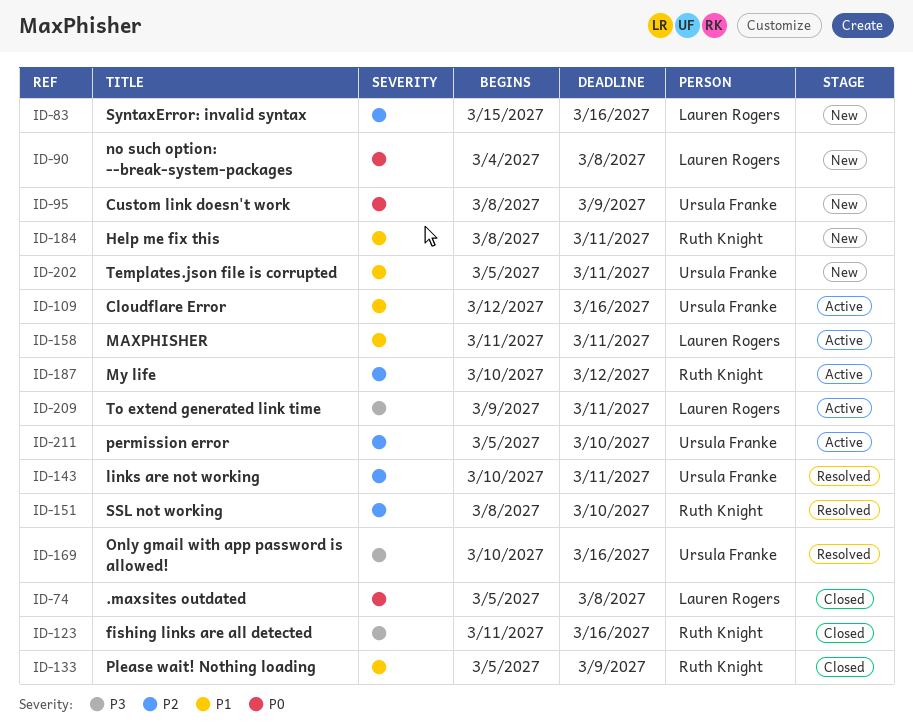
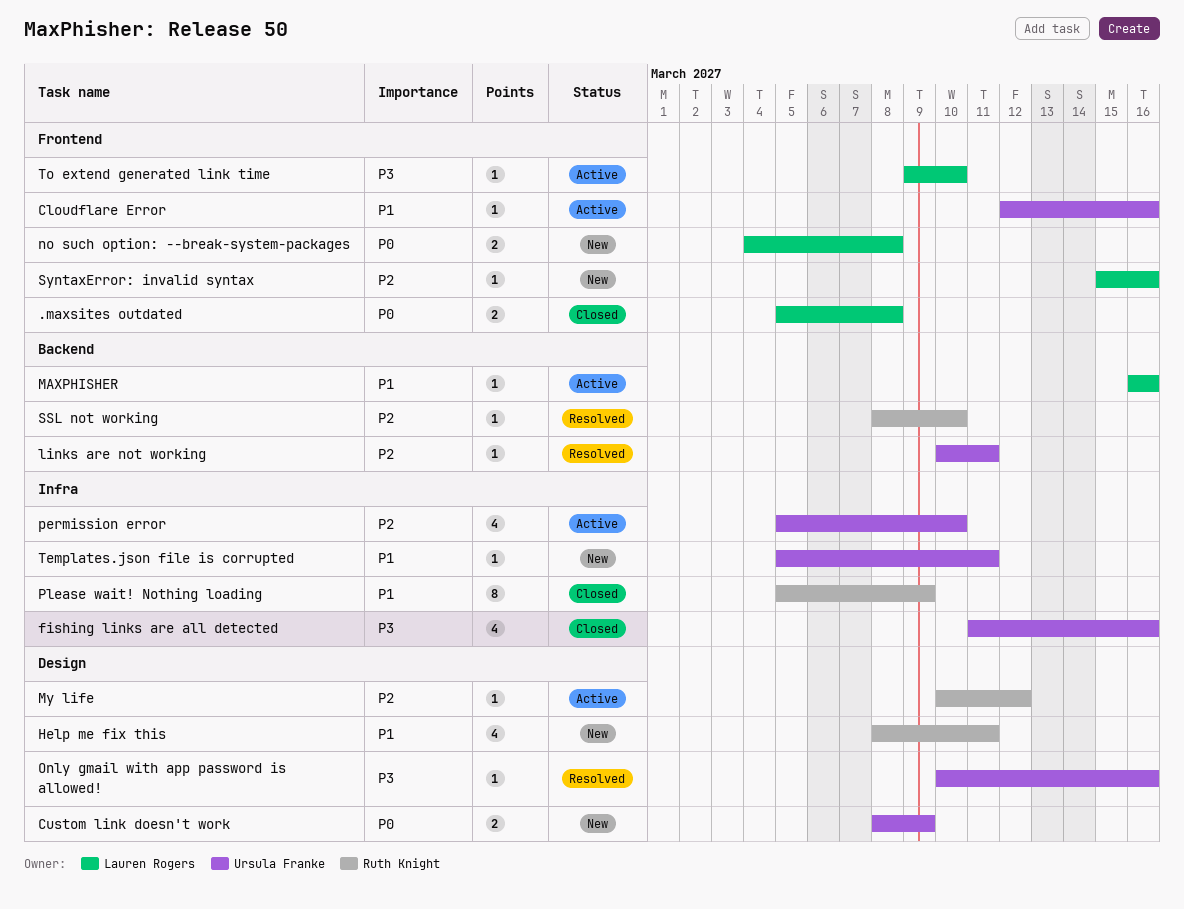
fishing links are all detected, owner: Ruth Knight -> Ursula Franke
MAXPHISHER, start: Mar 11 -> Mar 16
MAXPHISHER, due: Mar 11 -> Mar 16
To extend generated link time, due: Mar 11 -> Mar 10

